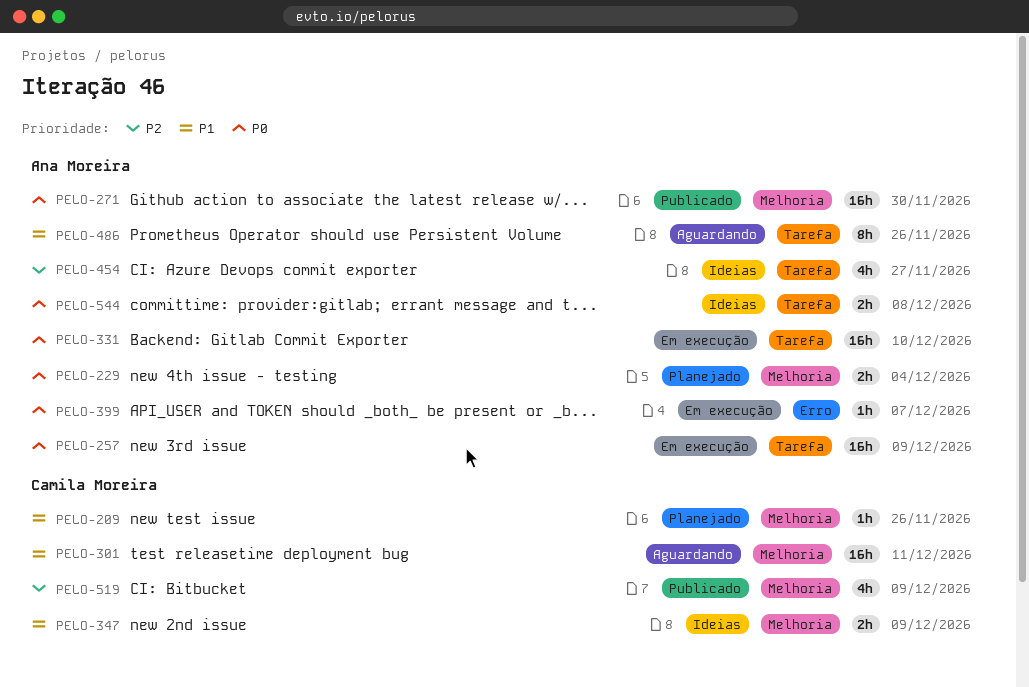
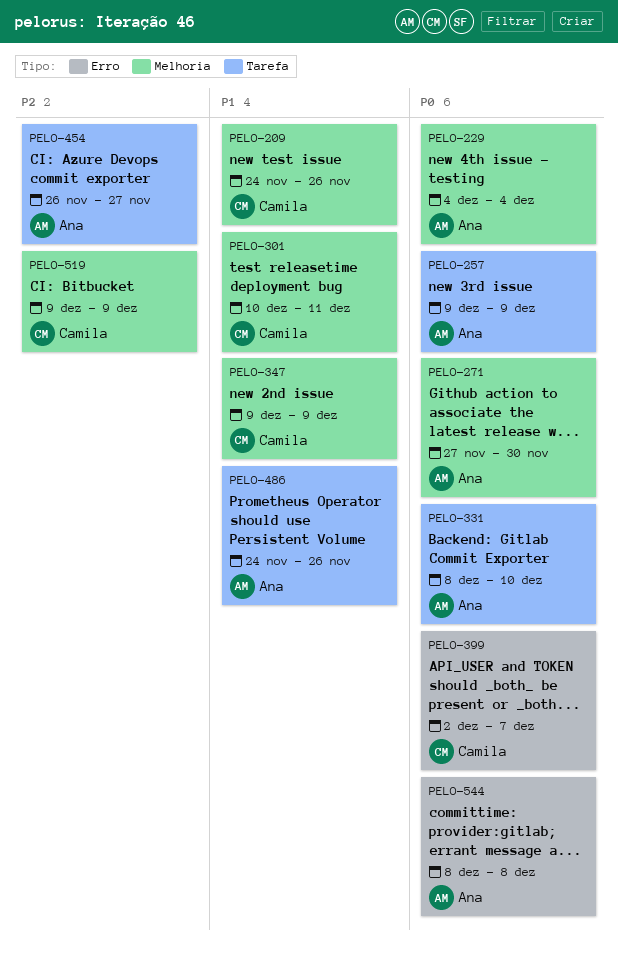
PELO-399, owner: Ana Moreira -> Camila Moreira
PELO-544, label: Tarefa -> Erro

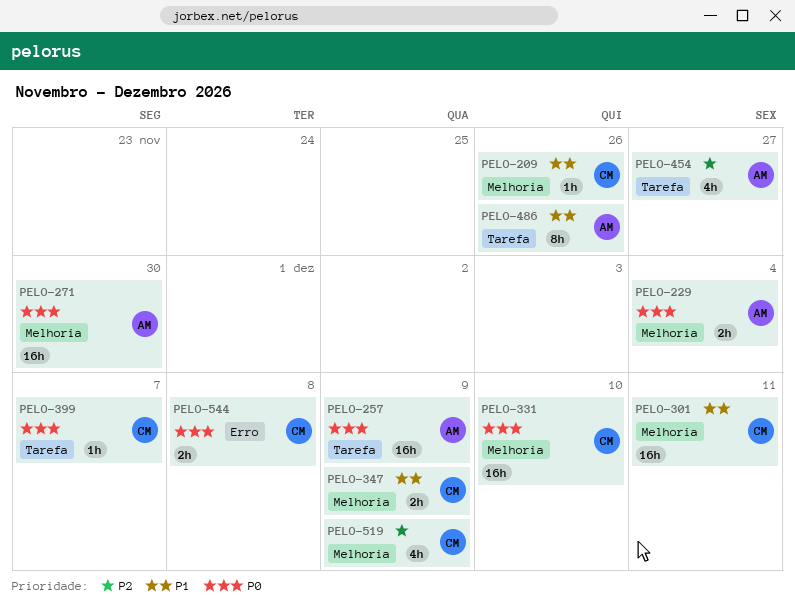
PELO-331, owner: Ana -> Camila
PELO-331, label: Tarefa -> Melhoria
PELO-399, label: Erro -> Tarefa
PELO-544, owner: Ana -> Camila

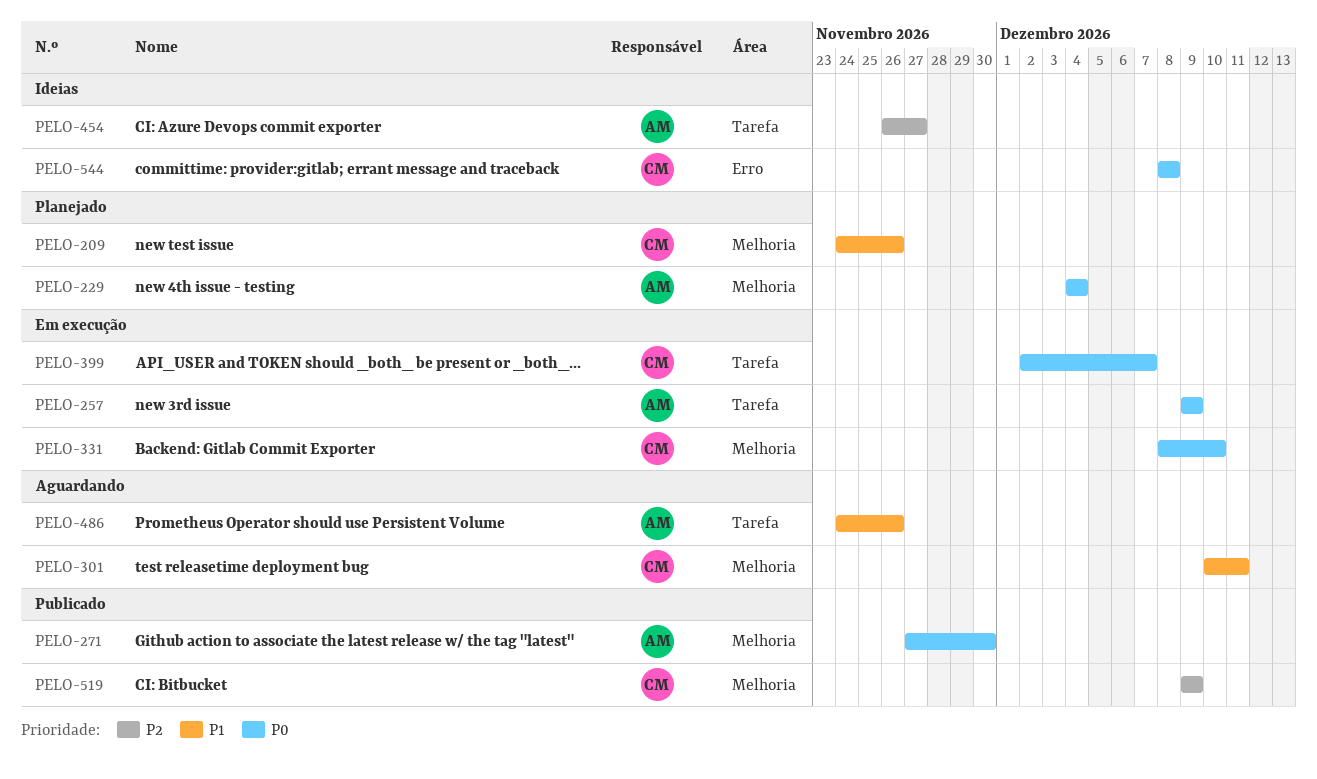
PELO-347: present -> none

